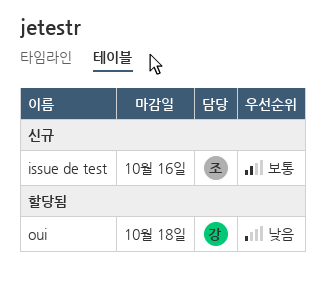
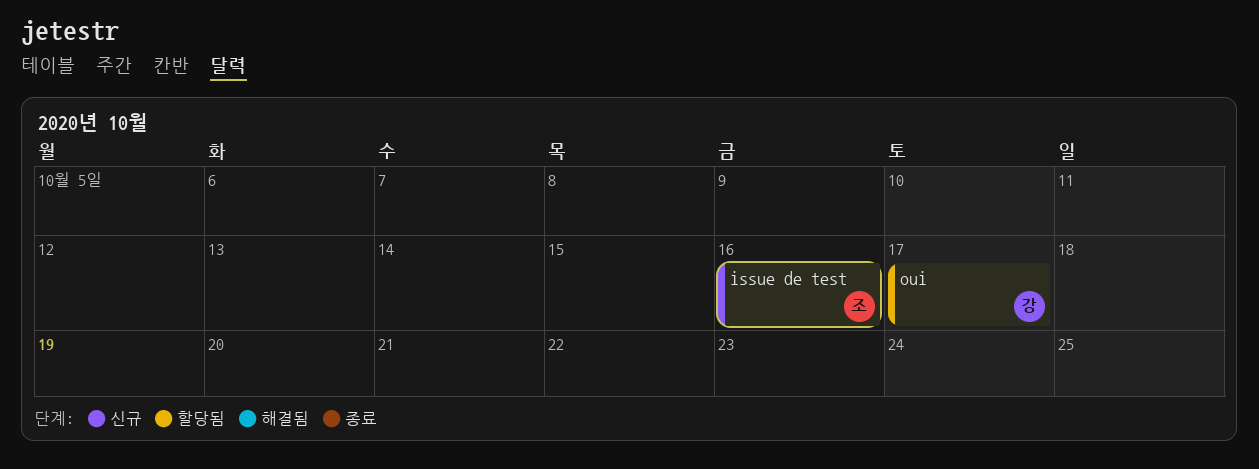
oui, due: Oct 18 -> Oct 17

